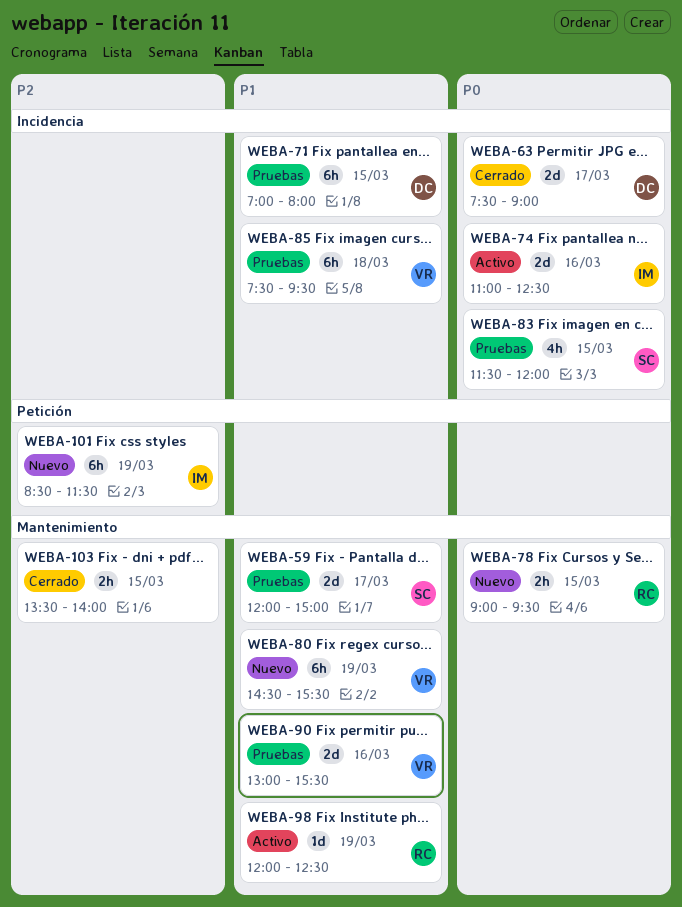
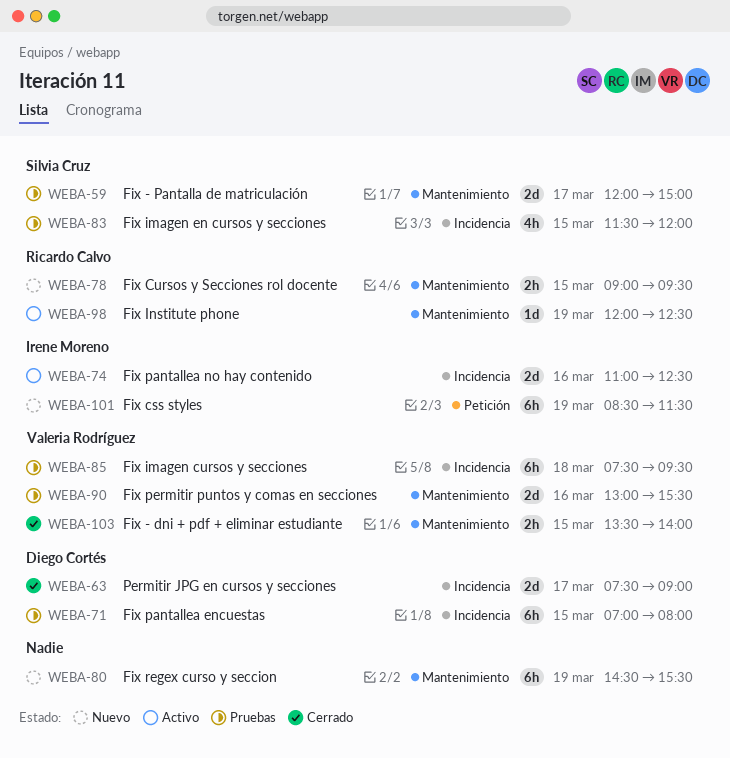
WEBA-80, owner: Valeria Rodríguez -> none
WEBA-103, owner: none -> Valeria Rodríguez

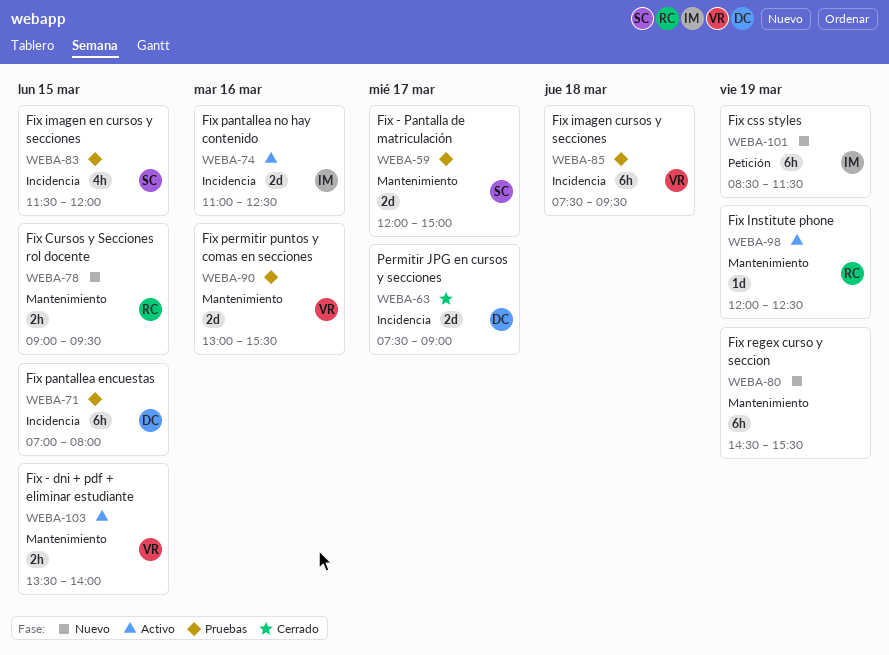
WEBA-103, status: Cerrado -> Activo

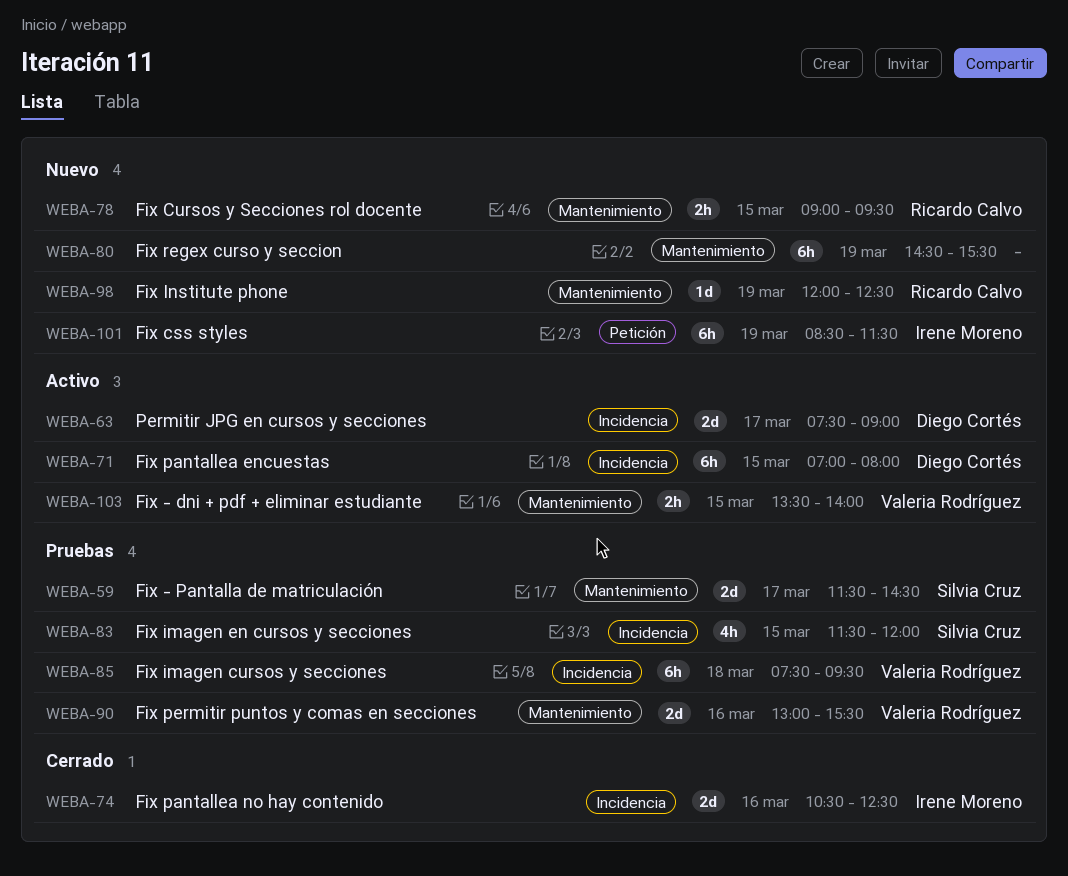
WEBA-59, begins: 12:00 -> 11:30
WEBA-59, ends: 15:00 -> 14:30
WEBA-63, status: Cerrado -> Activo
WEBA-71, status: Pruebas -> Activo
WEBA-74, status: Activo -> Cerrado
WEBA-74, begins: 11:00 -> 10:30
WEBA-98, status: Activo -> Nuevo

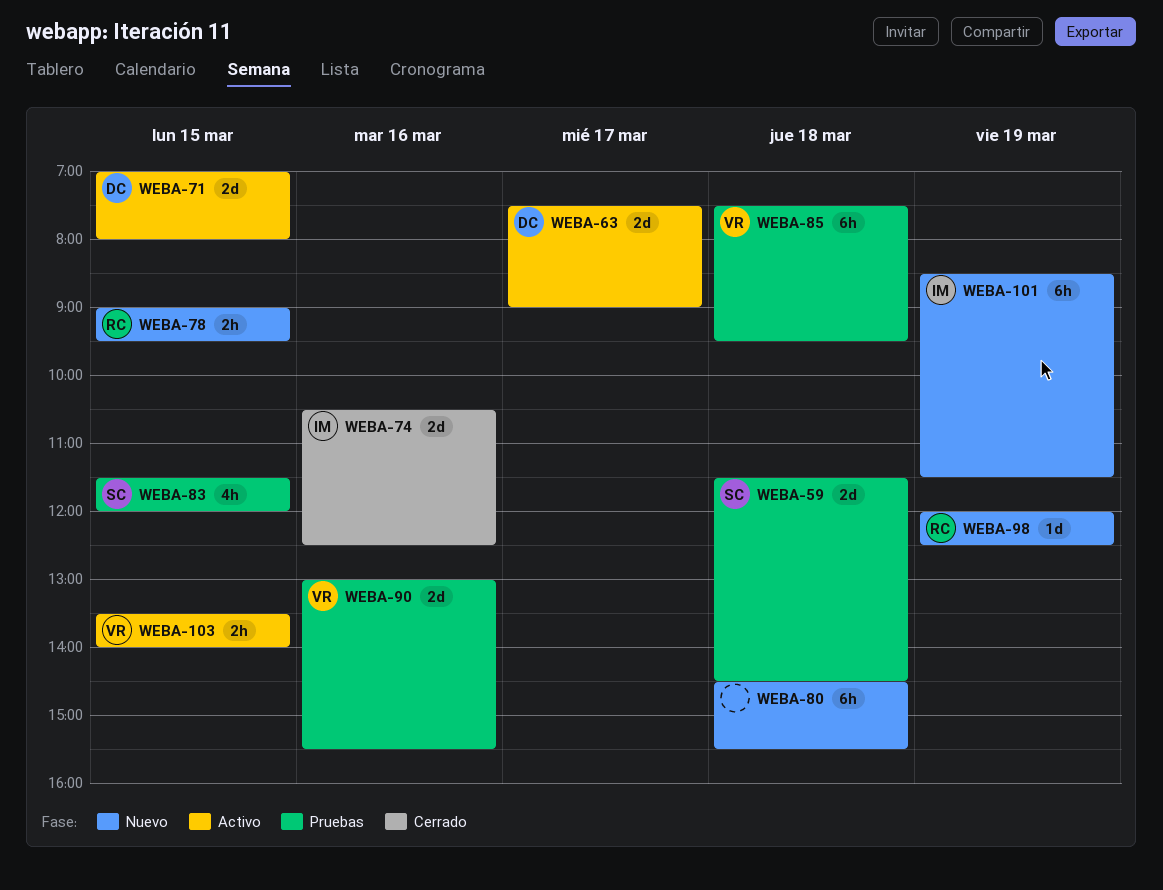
WEBA-59, day: Mar 17 -> Mar 18
WEBA-71, estimate: 6h -> 2d
WEBA-80, day: Mar 19 -> Mar 18

